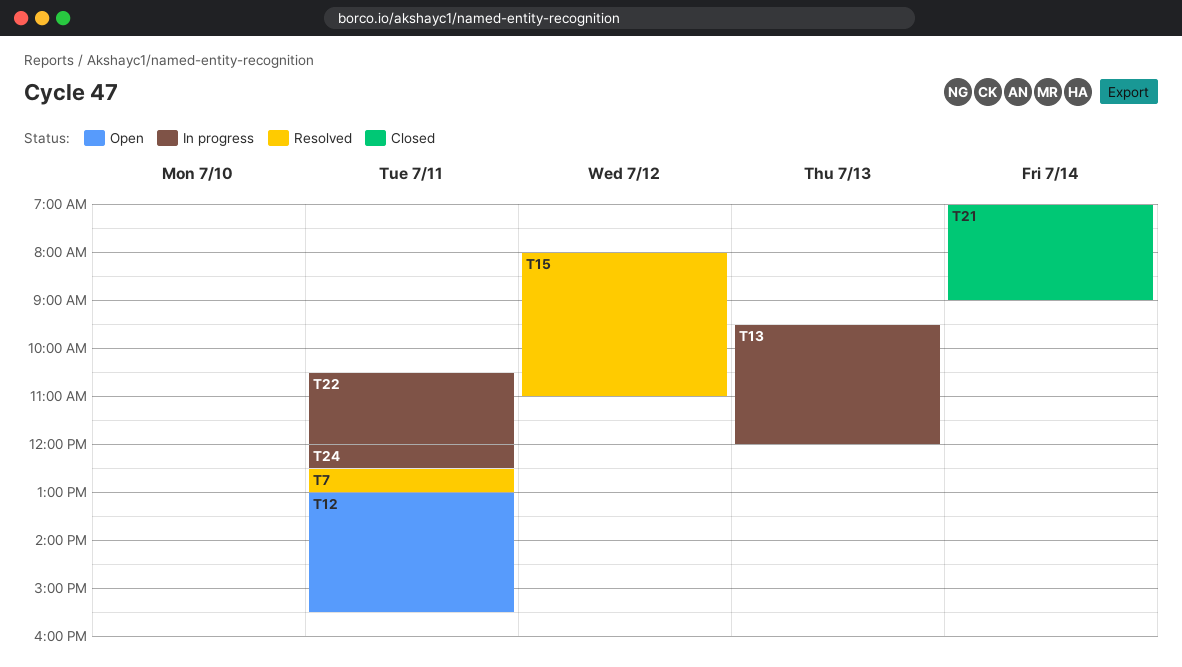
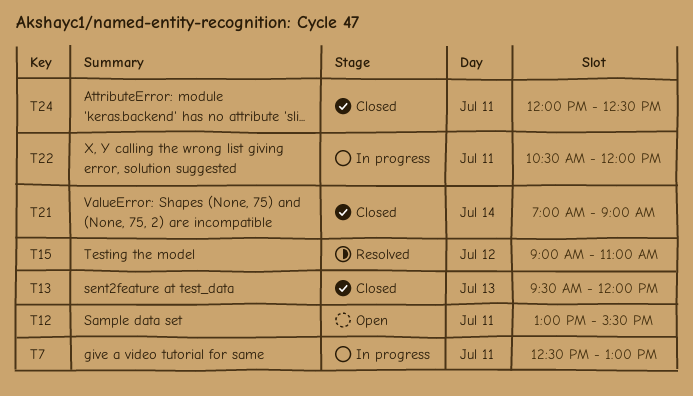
T7, status: Resolved -> In progress
T13, status: In progress -> Closed
T15, begins: 08:00 -> 09:00
T24, status: In progress -> Closed

